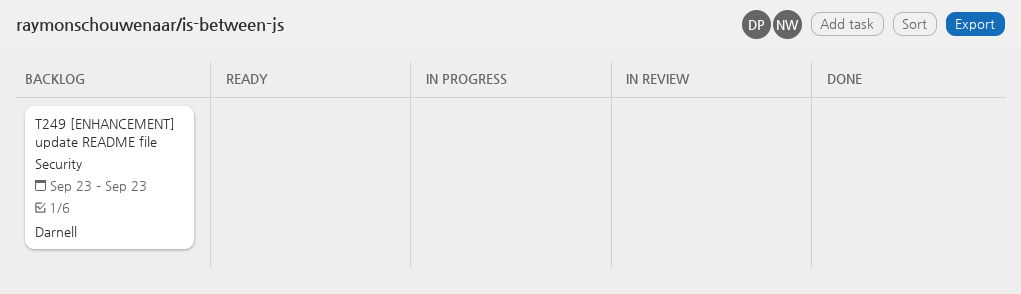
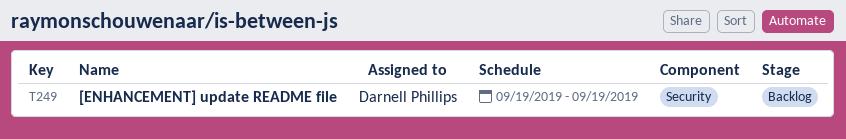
T249, start: Sep 23 -> Sep 19
T249, due: Sep 23 -> Sep 19

